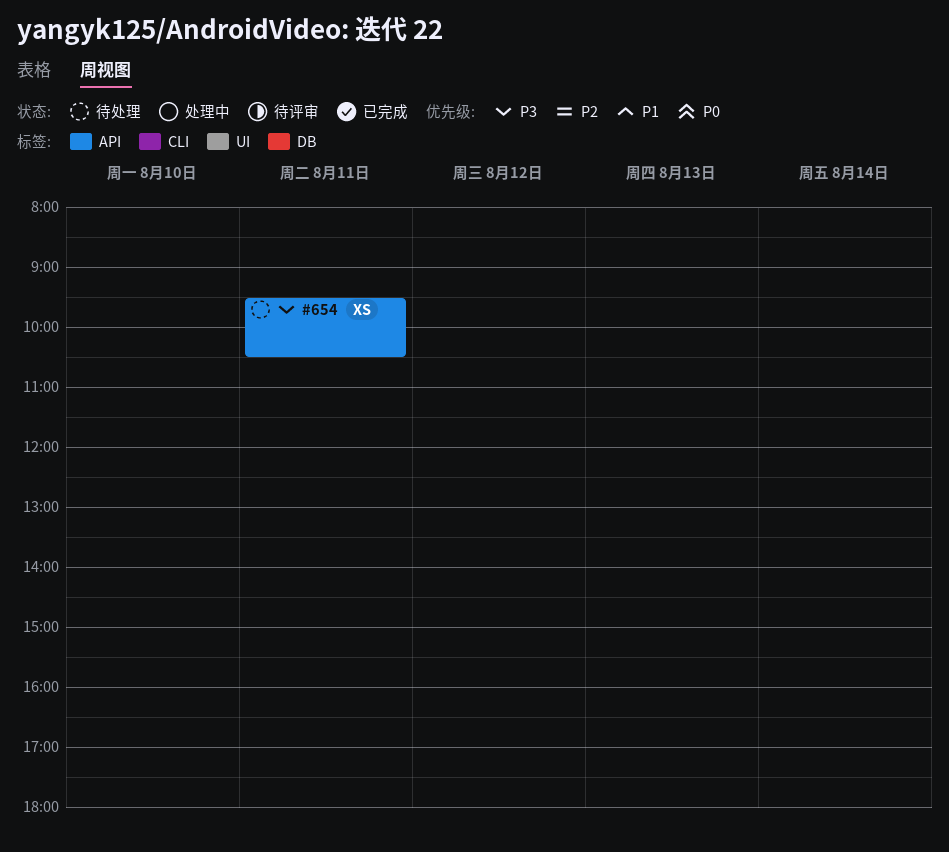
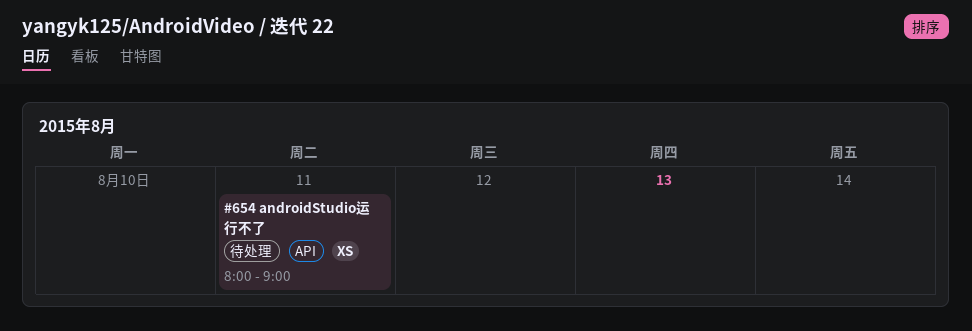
#654, begins: 09:30 -> 08:00
#654, ends: 10:30 -> 09:00

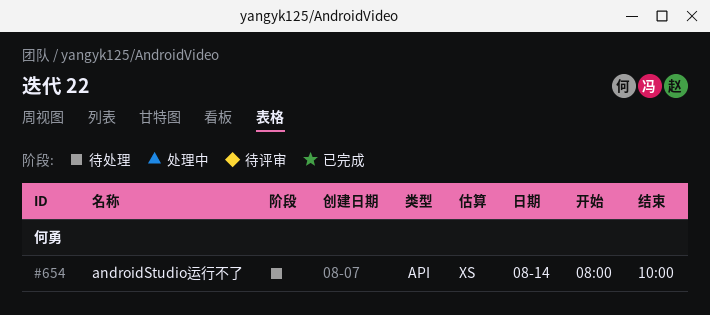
#654, day: Aug 11 -> Aug 14
#654, ends: 09:00 -> 10:00

